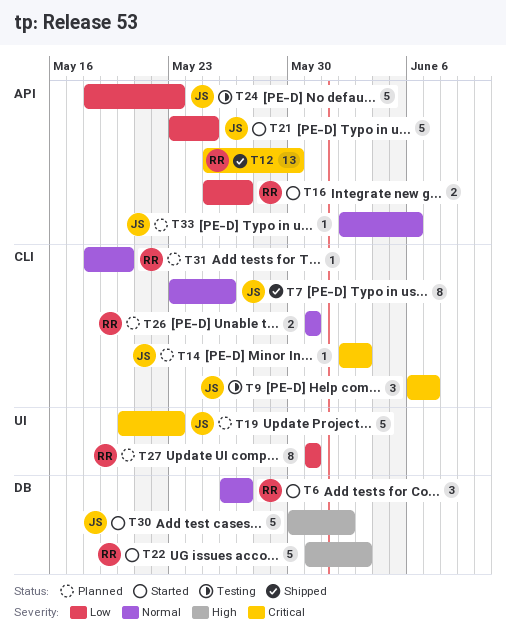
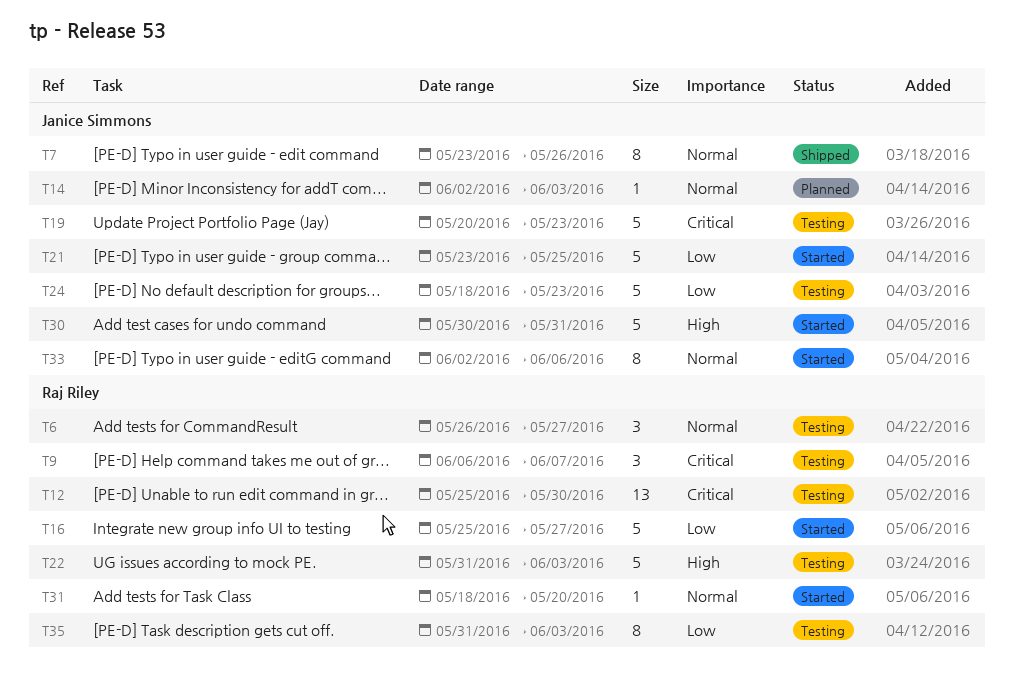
T6, status: Started -> Testing
T9, owner: Janice Simmons -> Raj Riley
T12, status: Shipped -> Testing
T14, priority: Critical -> Normal
T16, estimate: 2 -> 5
T19, status: Planned -> Testing
T22, status: Started -> Testing
T26: present -> none
T27: present -> none
T30, due: Jun 2 -> May 31
T31, status: Planned -> Started
T33, status: Planned -> Started
T33, estimate: 1 -> 8
T35: none -> present

